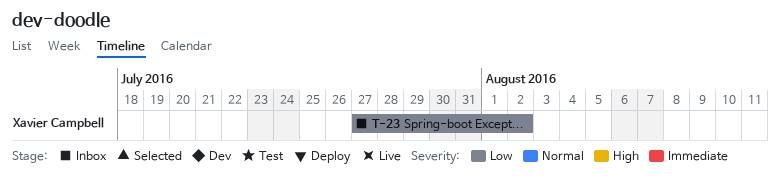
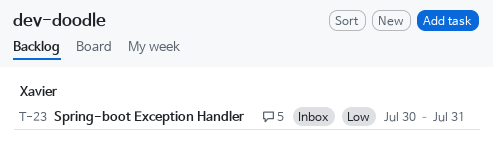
T-23, start: Jul 27 -> Jul 30
T-23, due: Aug 2 -> Jul 31

